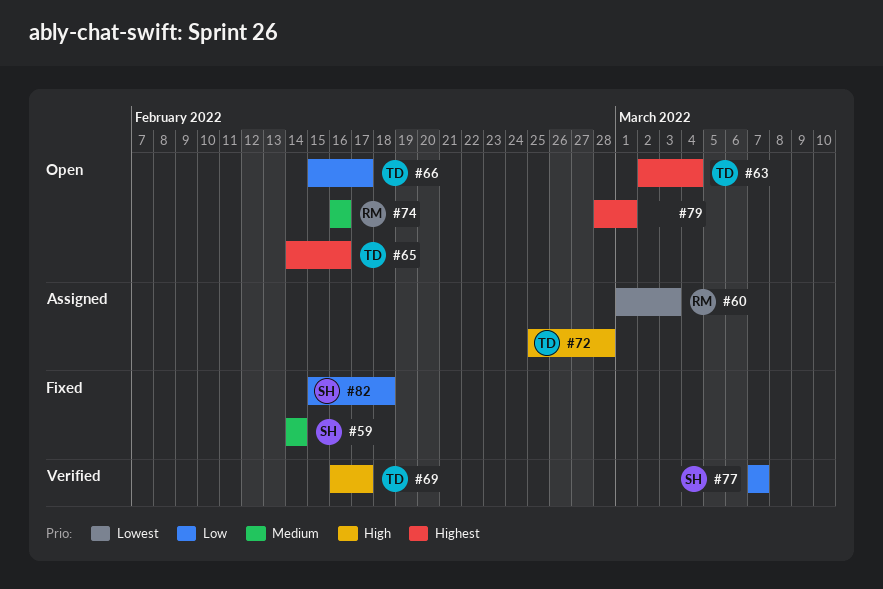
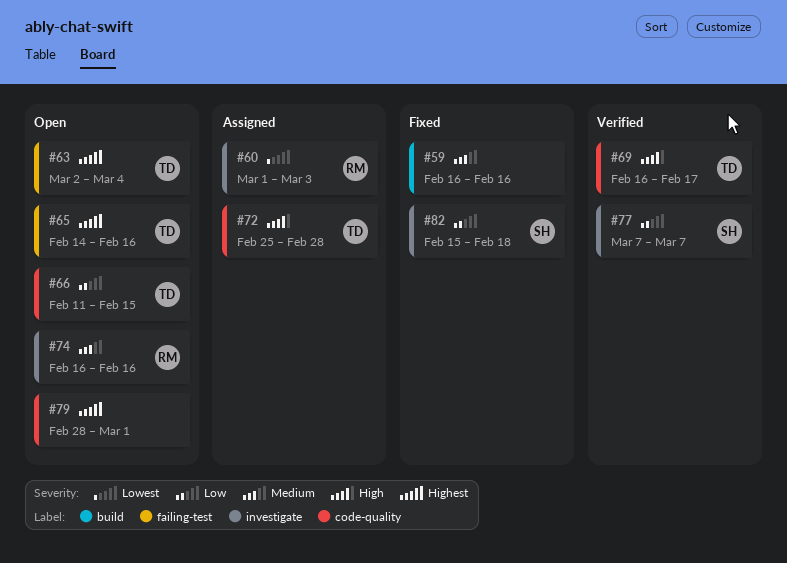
#59, owner: SH -> none
#59, start: Feb 14 -> Feb 16
#59, due: Feb 14 -> Feb 16
#66, start: Feb 15 -> Feb 11
#66, due: Feb 17 -> Feb 15

